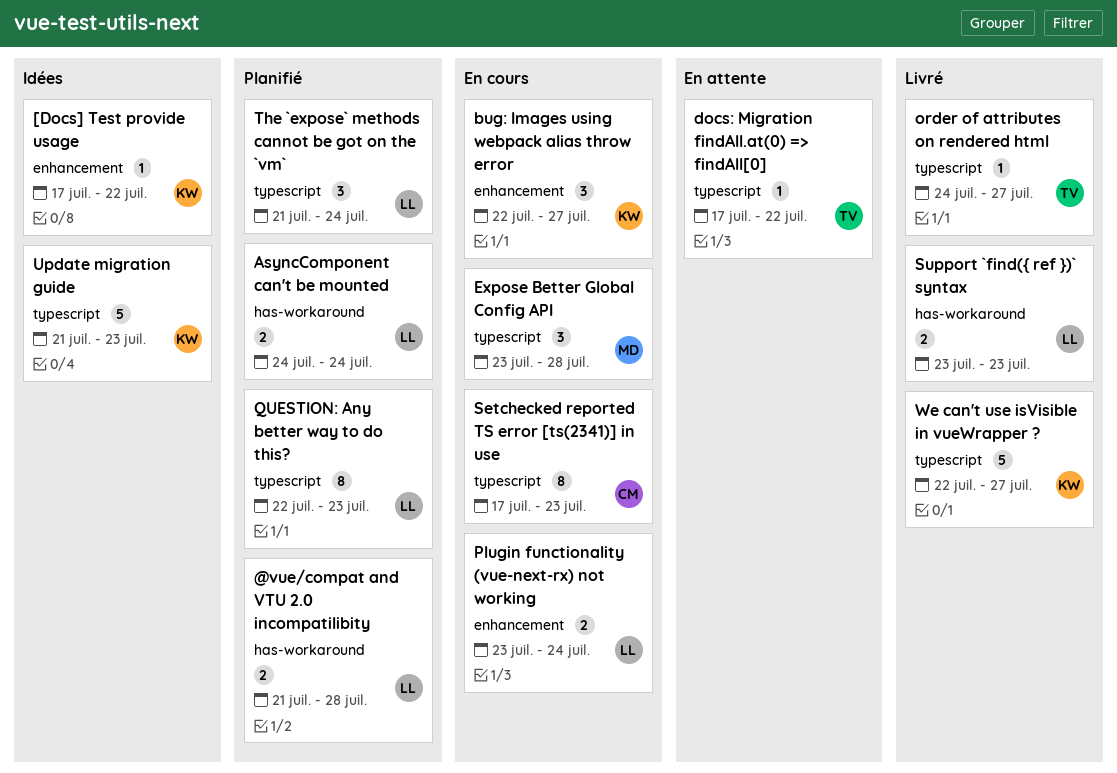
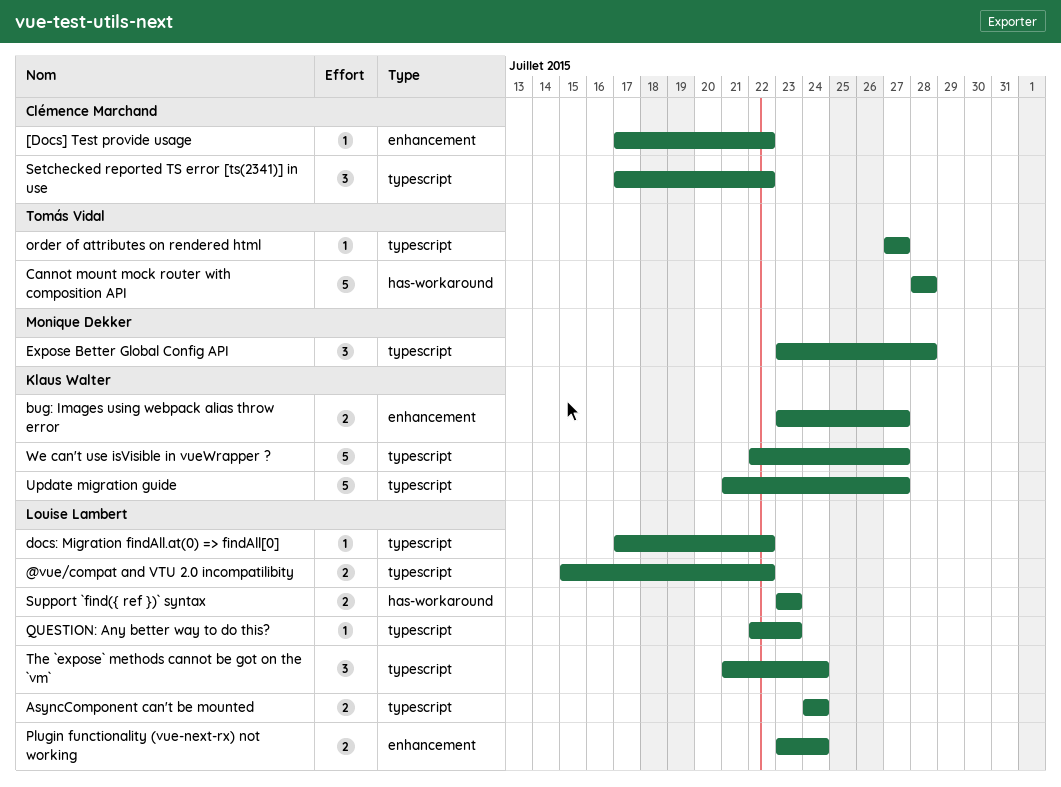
@vue/compat and VTU 2.0 incompatilibity, label: has-workaround -> typescript
@vue/compat and VTU 2.0 incompatilibity, start: Jul 21 -> Jul 15
@vue/compat and VTU 2.0 incompatilibity, due: Jul 28 -> Jul 22
[Docs] Test provide usage, owner: Klaus Walter -> Clémence Marchand
AsyncComponent can't be mounted, label: has-workaround -> typescript
bug: Images using webpack alias throw error, estimate: 3 -> 2
bug: Images using webpack alias throw error, start: Jul 22 -> Jul 23
Cannot mount mock router with composition API: none -> present
docs: Migration findAll.at(0) => findAll[0], owner: Tomás Vidal -> Louise Lambert
order of attributes on rendered html, start: Jul 24 -> Jul 27
QUESTION: Any better way to do this?, estimate: 8 -> 1
Setchecked reported TS error [ts(2341)] in use, estimate: 8 -> 3
Setchecked reported TS error [ts(2341)] in use, due: Jul 23 -> Jul 22
Update migration guide, due: Jul 23 -> Jul 27

